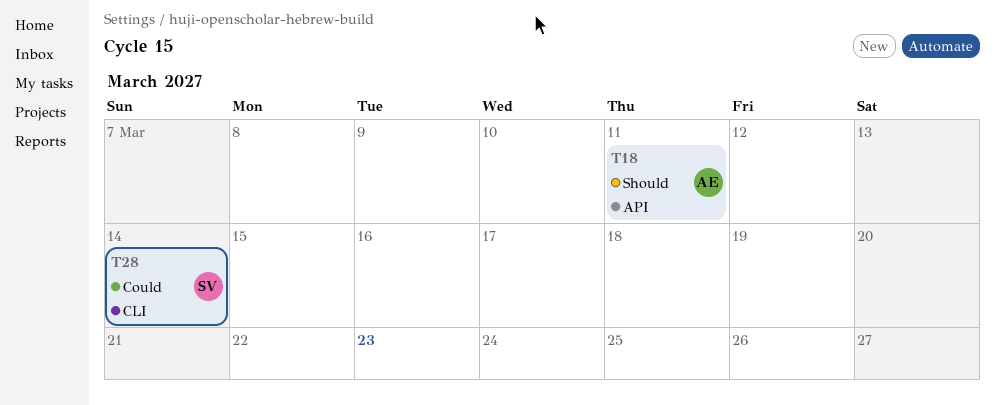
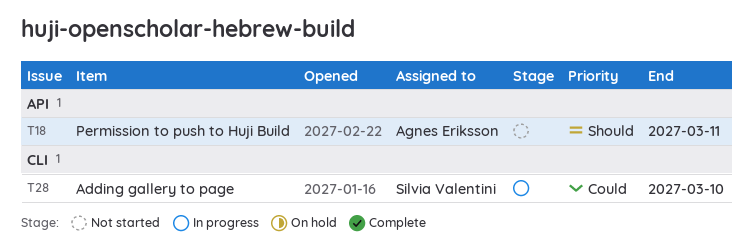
T28, due: Mar 14 -> Mar 10

